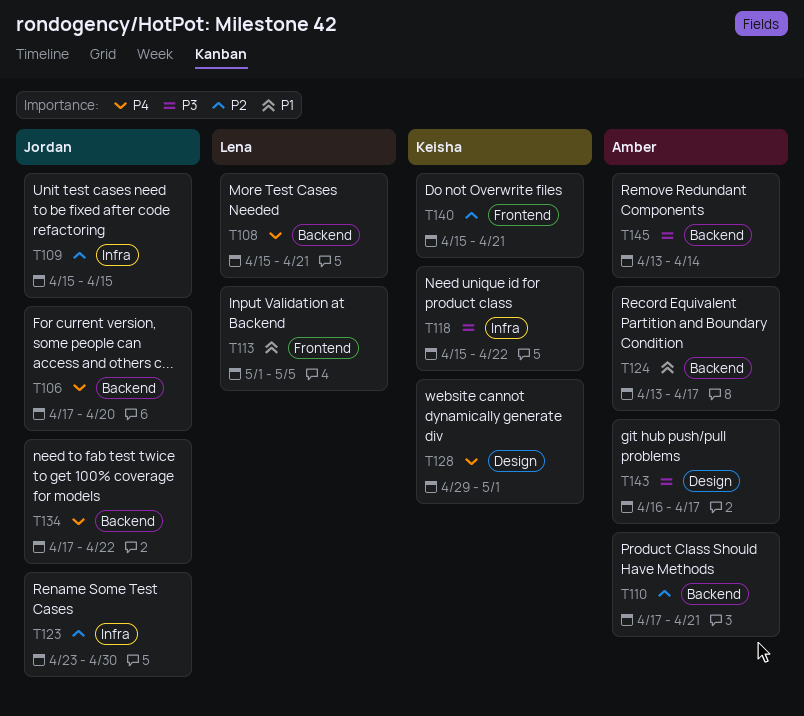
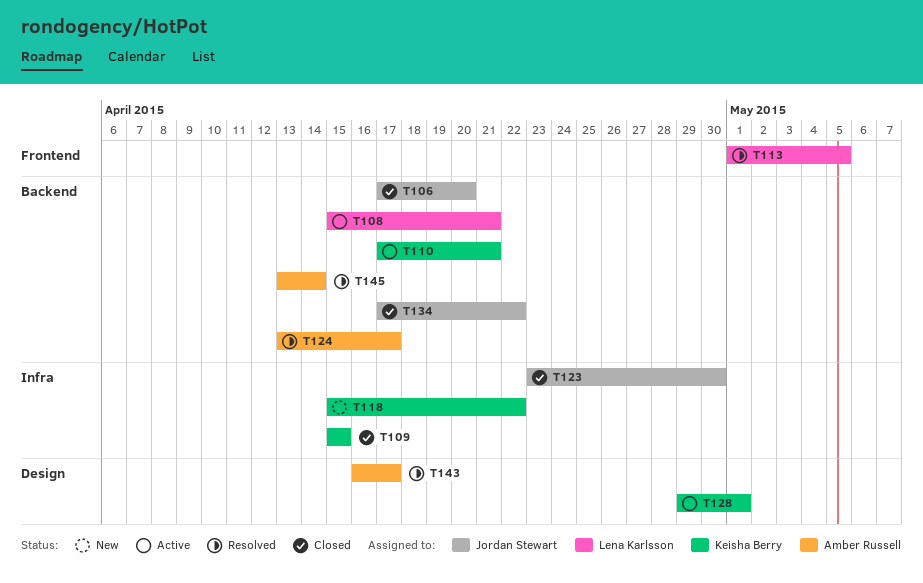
T109, owner: Jordan Stewart -> Keisha Berry
T110, owner: Amber Russell -> Keisha Berry
T140: present -> none

